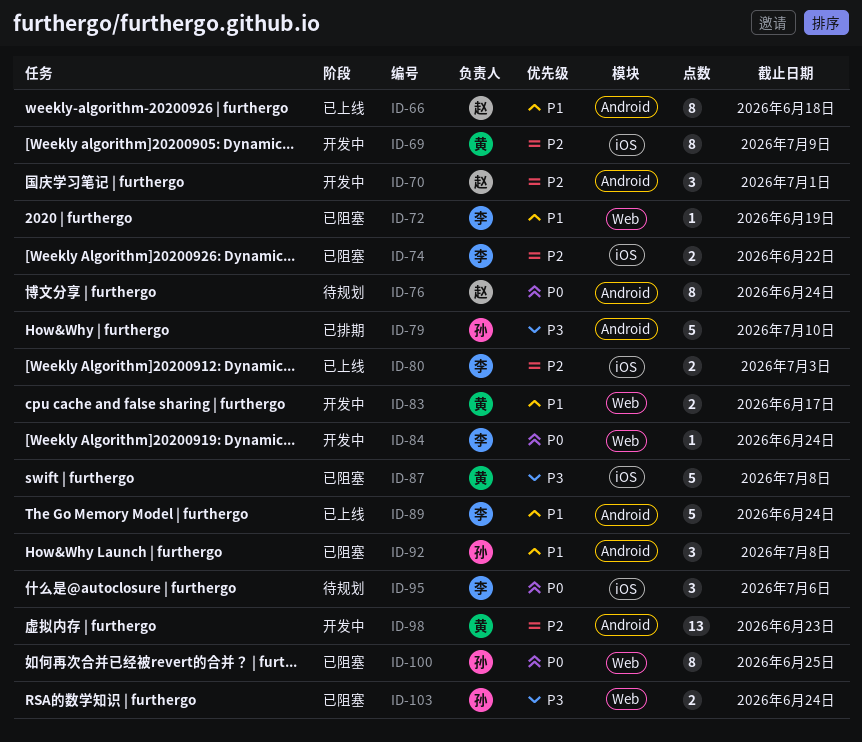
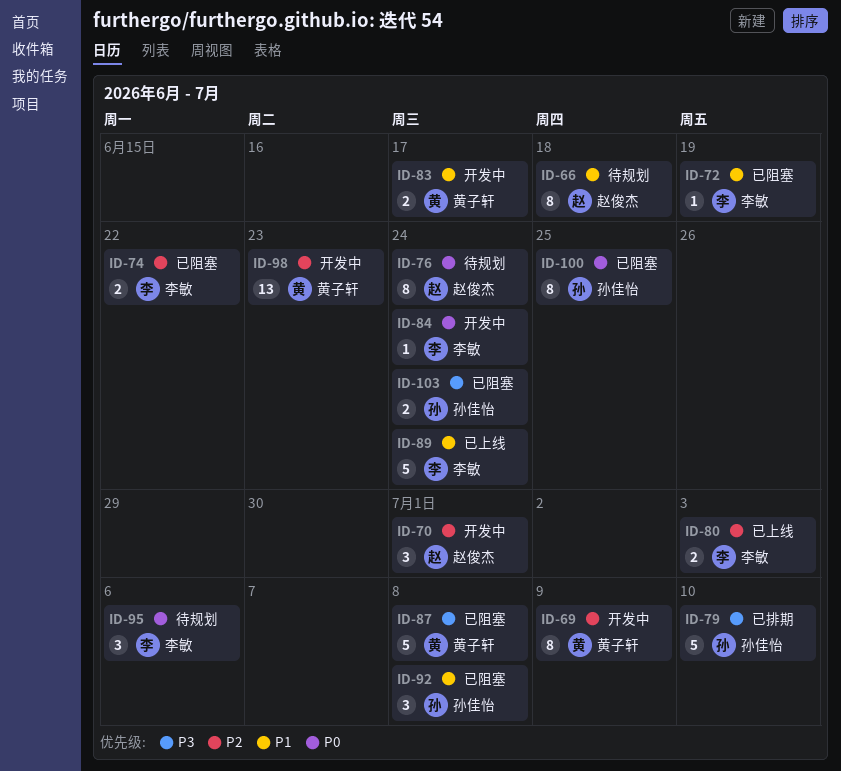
ID-66, status: 已上线 -> 待规划

